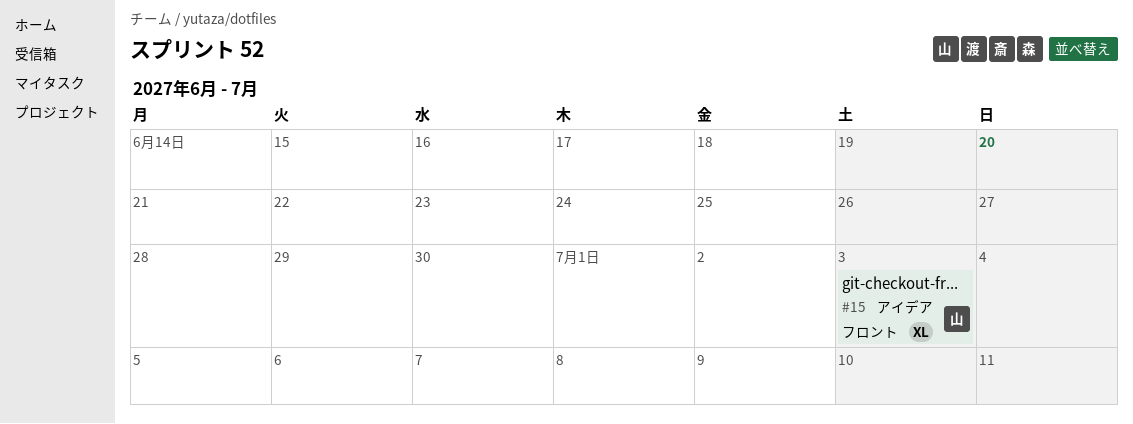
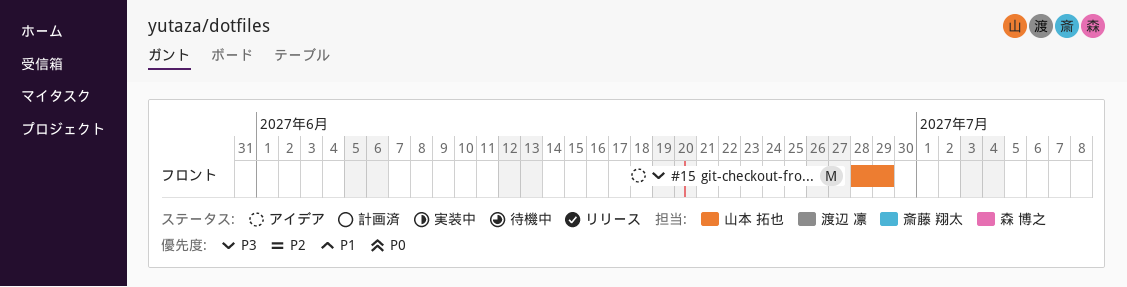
#15, estimate: XL -> M
#15, due: Jul 3 -> Jun 29

